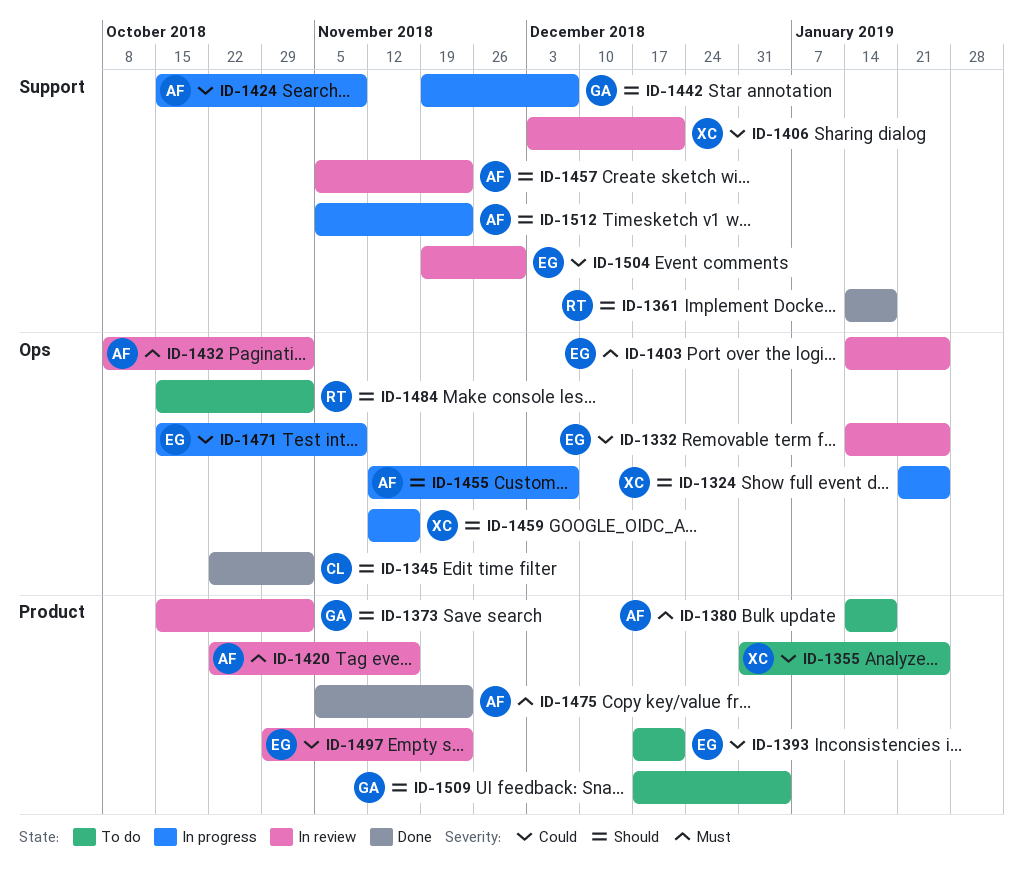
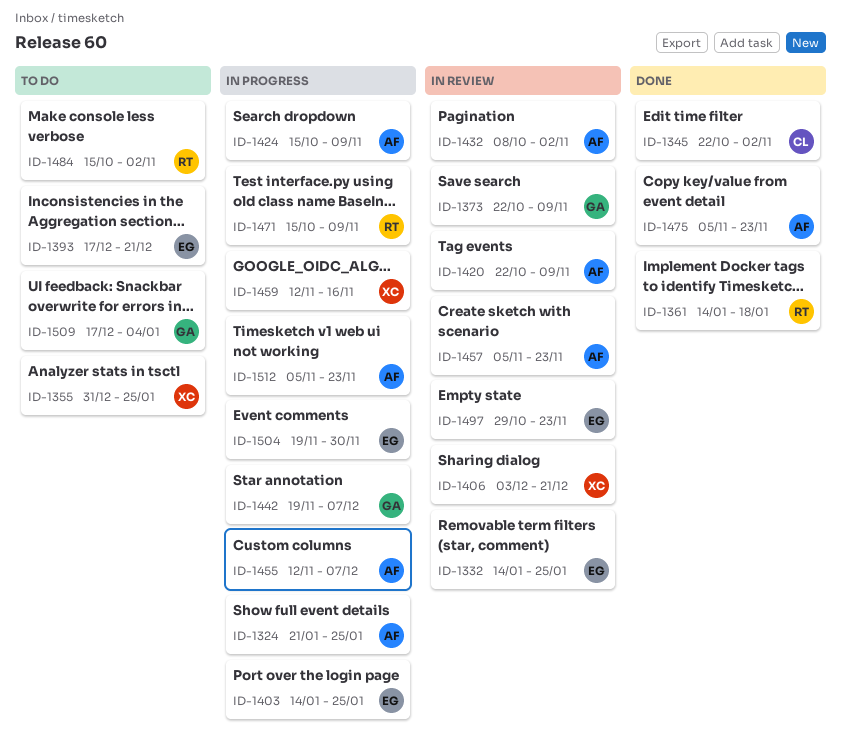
ID-1324, owner: XC -> AF
ID-1373, start: Oct 15 -> Oct 22
ID-1373, due: Nov 2 -> Nov 9
ID-1380: present -> none
ID-1403, status: In review -> In progress
ID-1420, due: Nov 16 -> Nov 9
ID-1471, owner: EG -> RT
ID-1504, status: In review -> In progress

